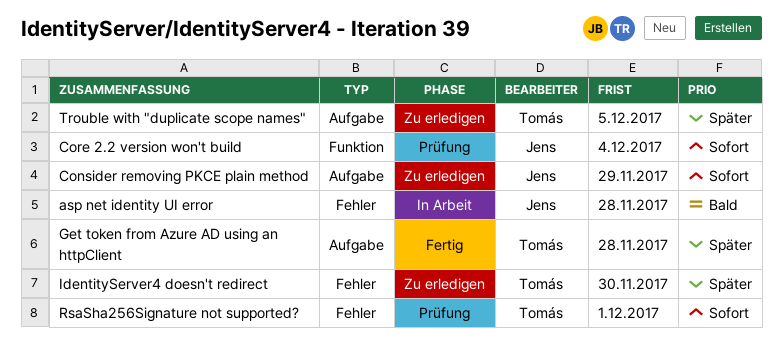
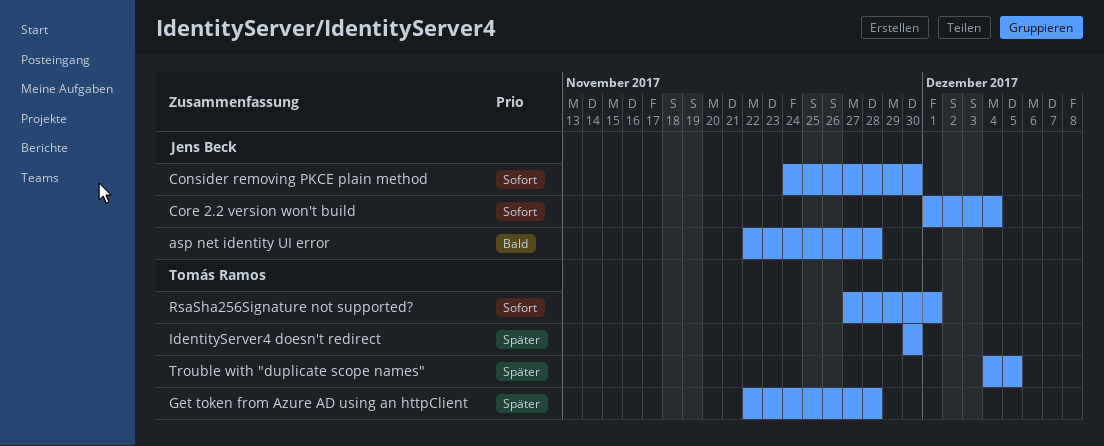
Consider removing PKCE plain method, due: Nov 29 -> Nov 30

